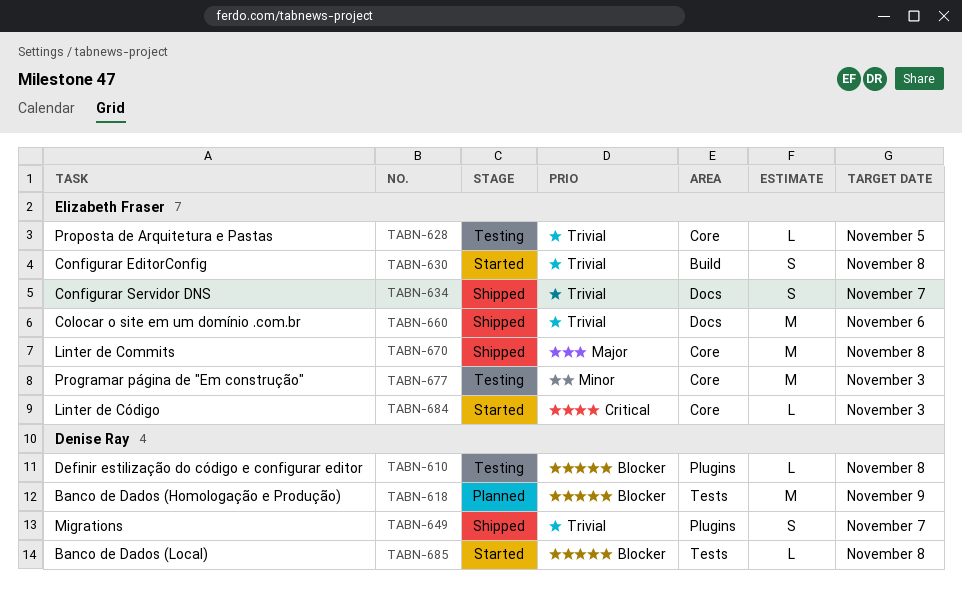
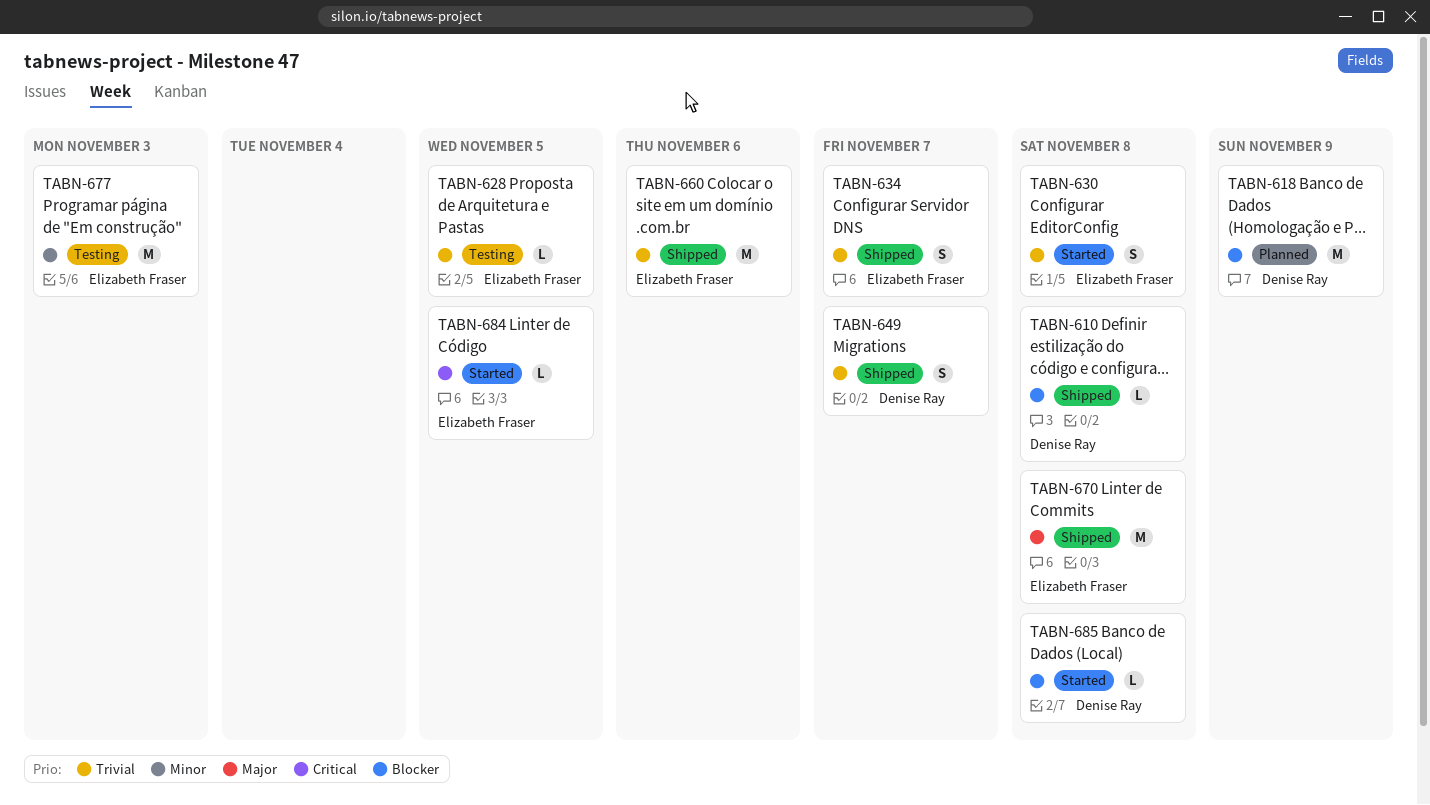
TABN-610, status: Testing -> Shipped
TABN-684, due: Nov 3 -> Nov 5

